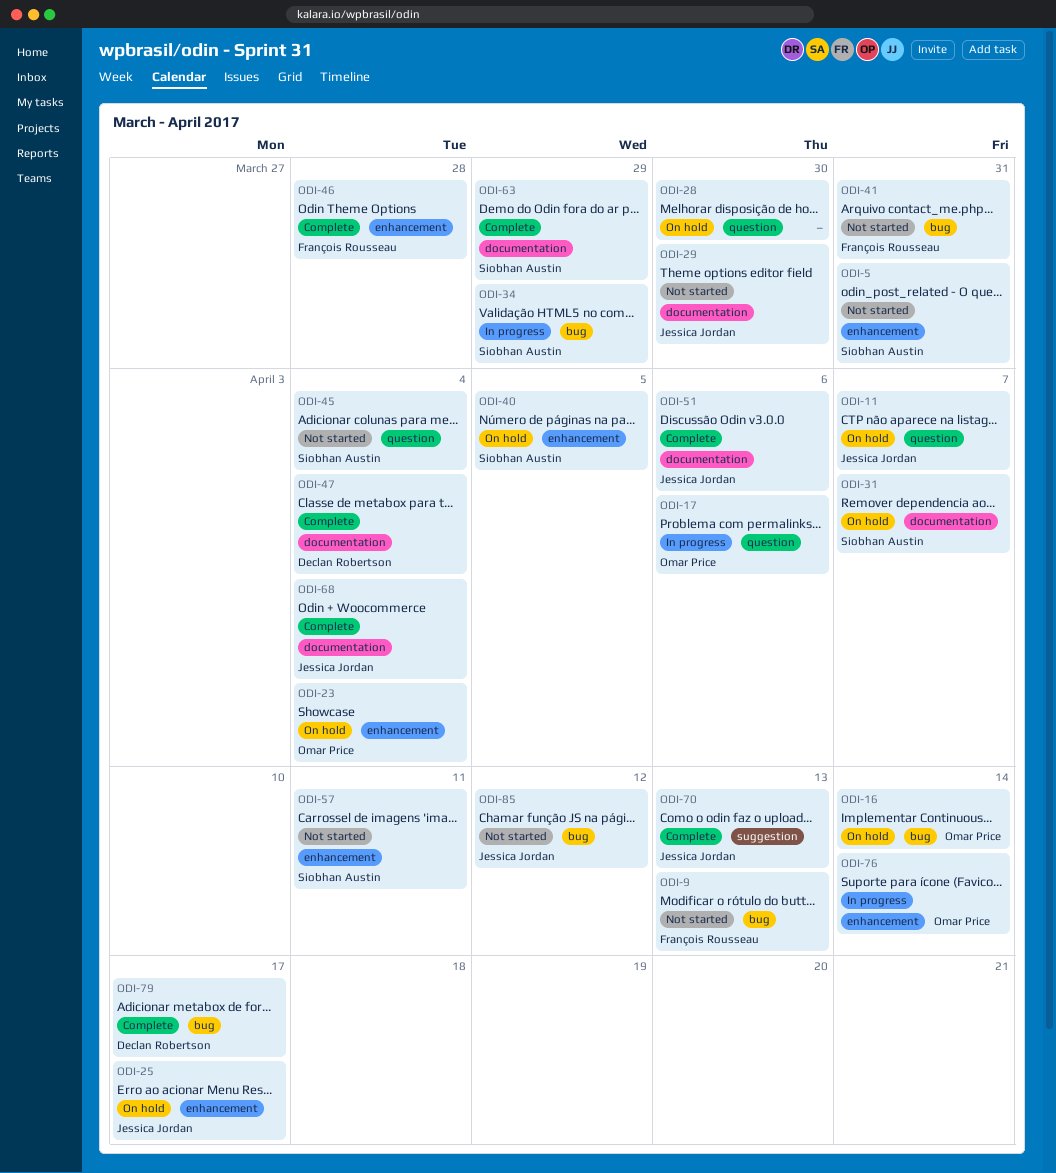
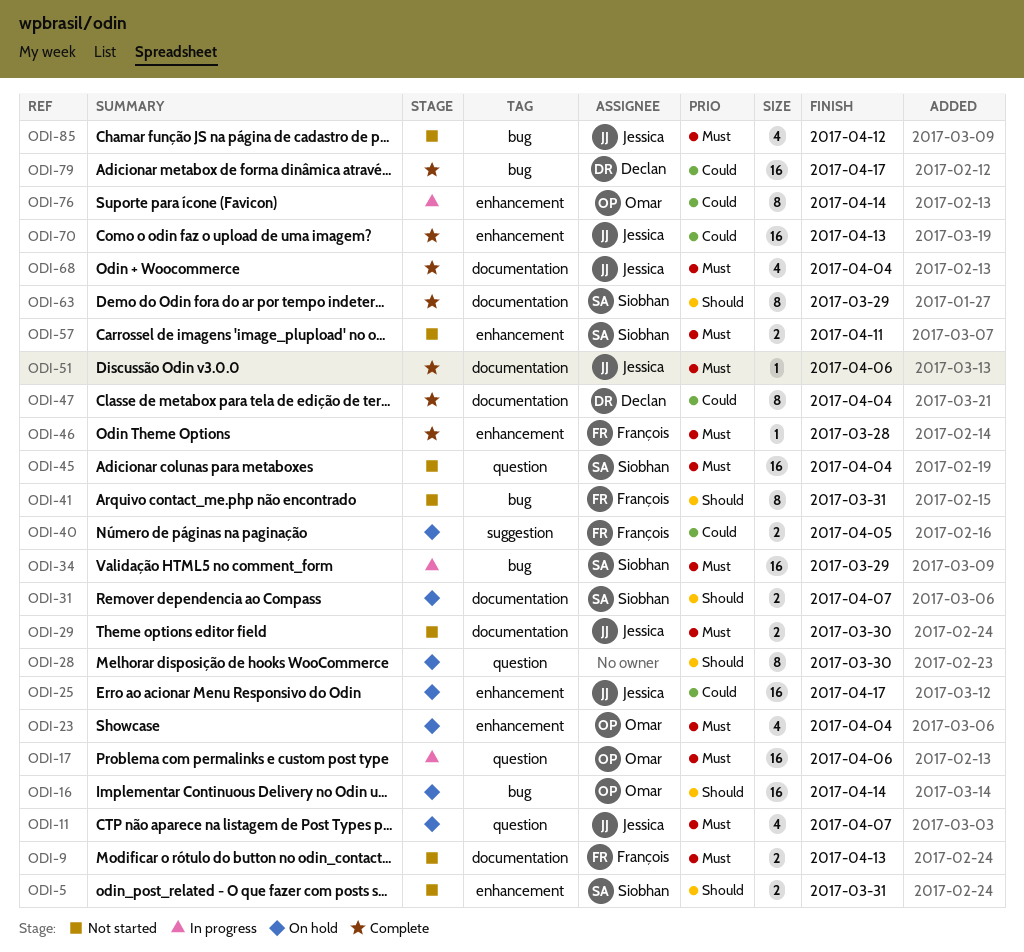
ODI-9, label: bug -> documentation
ODI-40, owner: Siobhan Austin -> François Rousseau
ODI-40, label: enhancement -> suggestion
ODI-70, label: suggestion -> enhancement

